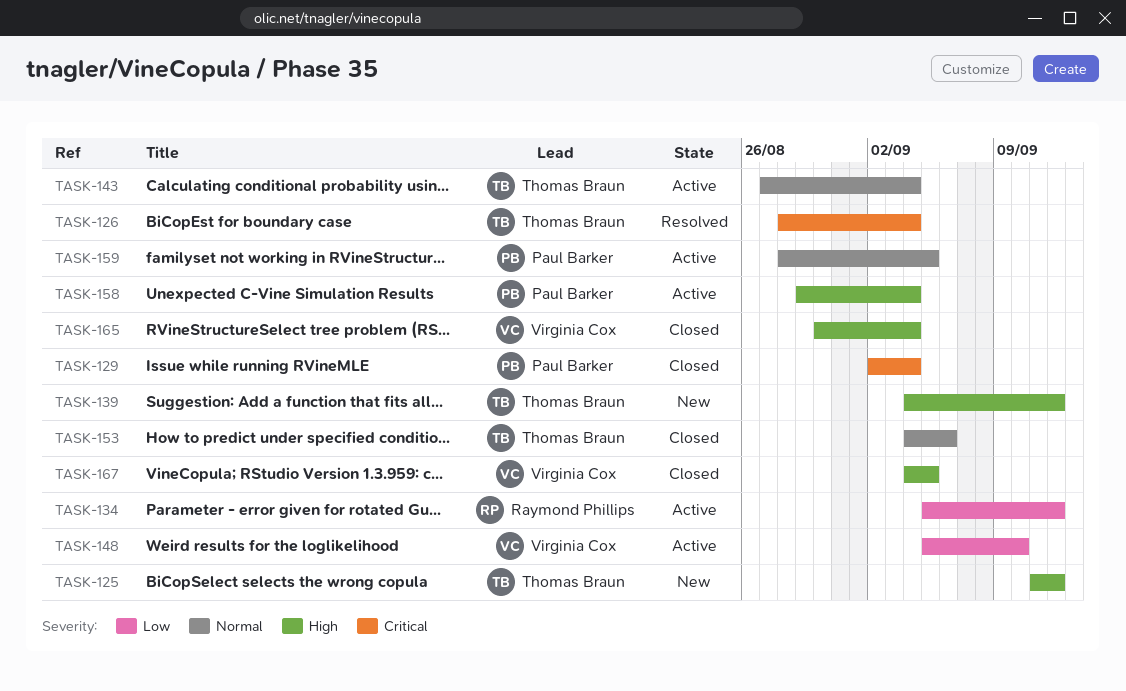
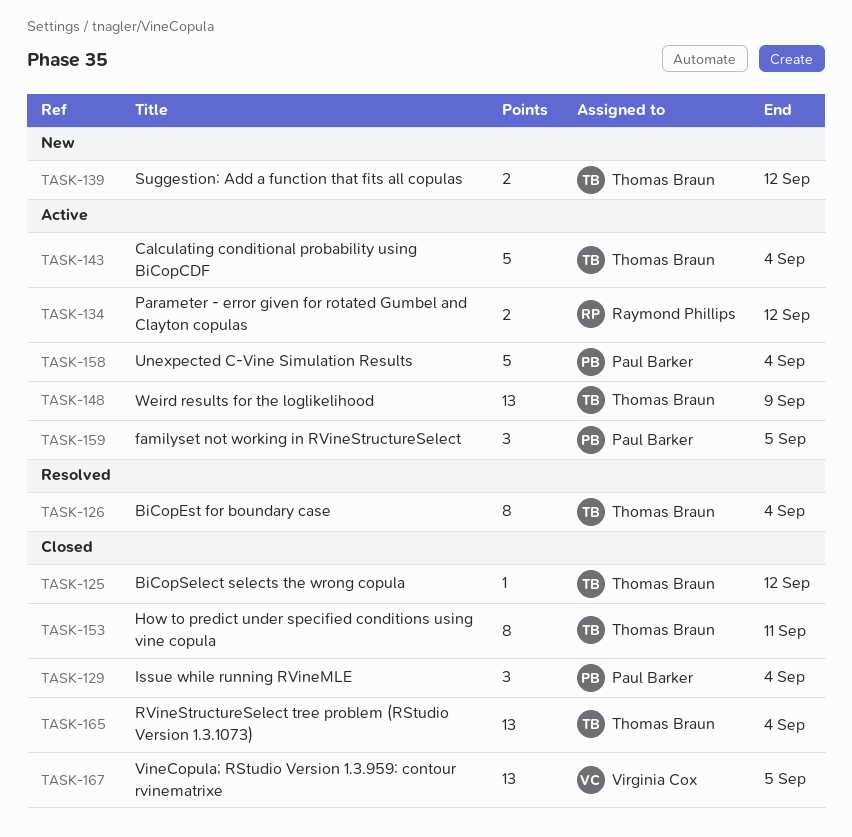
TASK-125, status: New -> Closed
TASK-148, owner: Virginia Cox -> Thomas Braun
TASK-148, due: Sep 10 -> Sep 9
TASK-153, due: Sep 6 -> Sep 11
TASK-165, owner: Virginia Cox -> Thomas Braun

